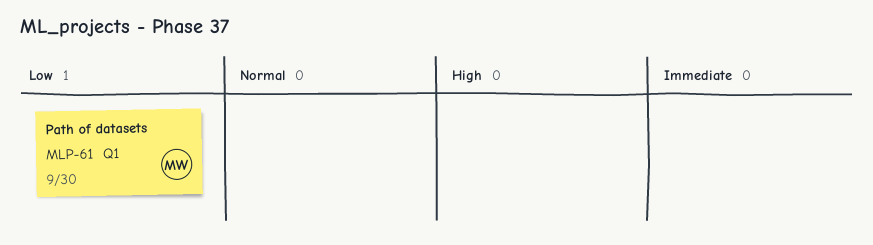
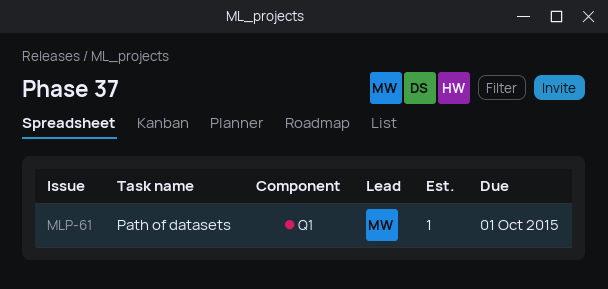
MLP-61, due: Sep 30 -> Oct 1

